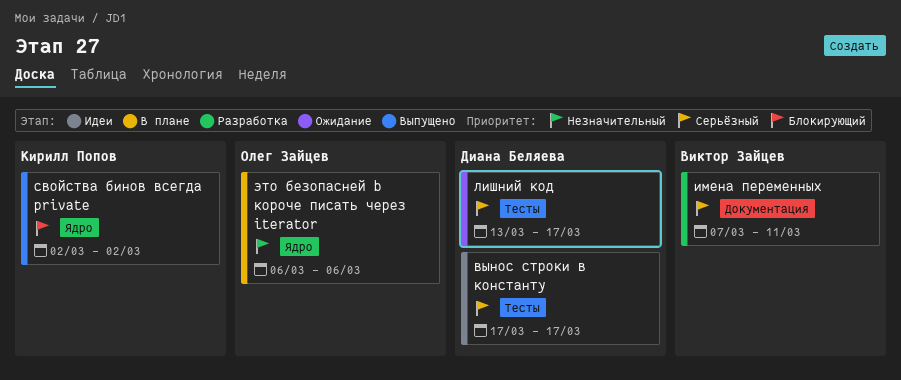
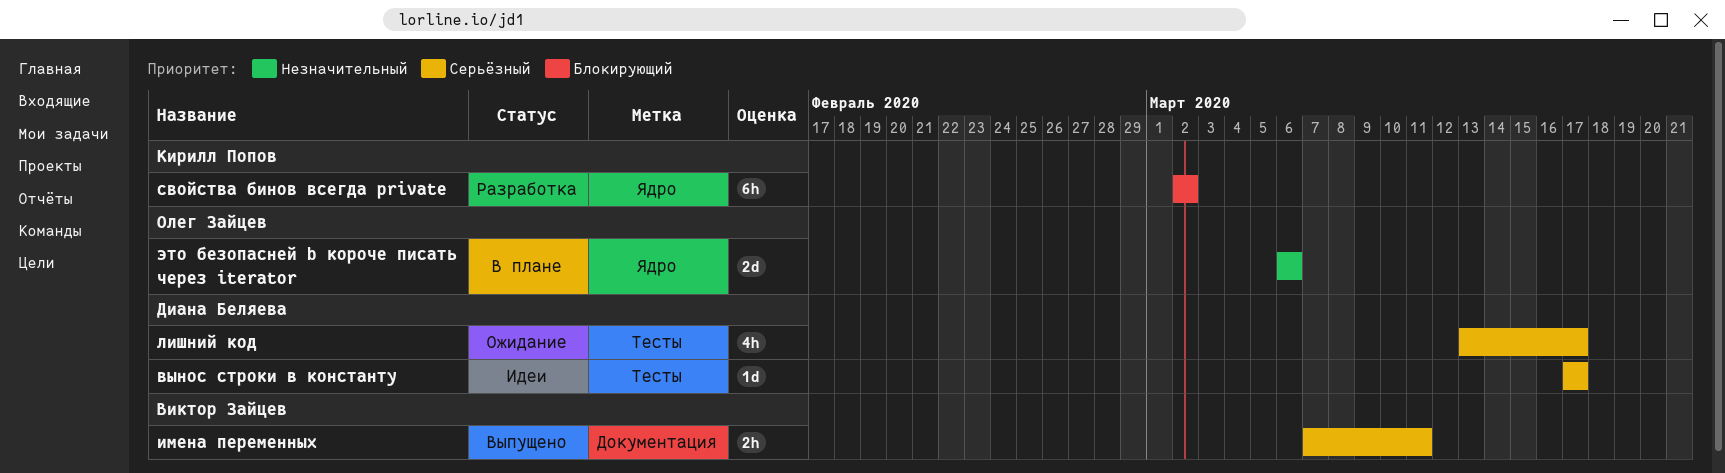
имена переменных, status: Разработка -> Выпущено
свойства бинов всегда private, status: Выпущено -> Разработка

